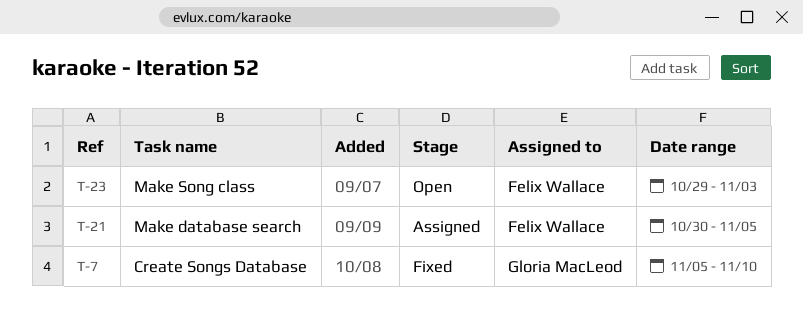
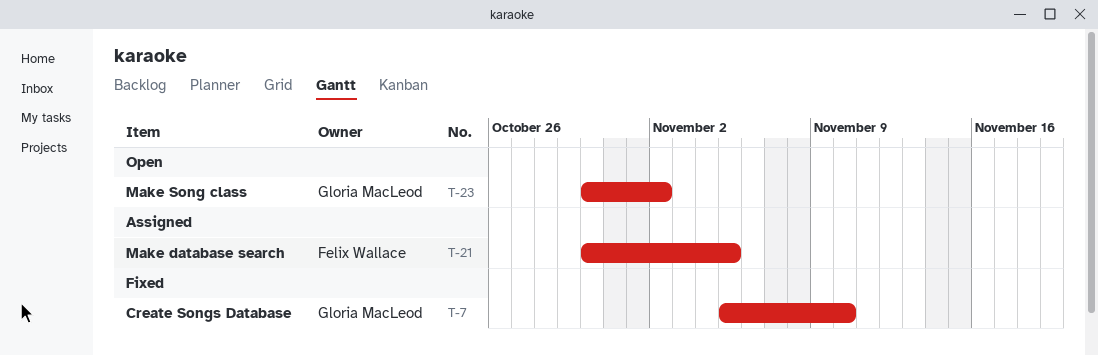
T-23, owner: Felix Wallace -> Gloria MacLeod
T-23, start: Oct 29 -> Oct 30
T-23, due: Nov 3 -> Nov 2

